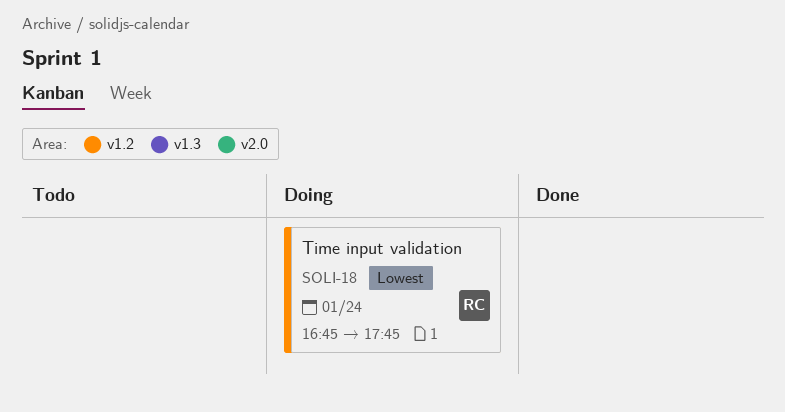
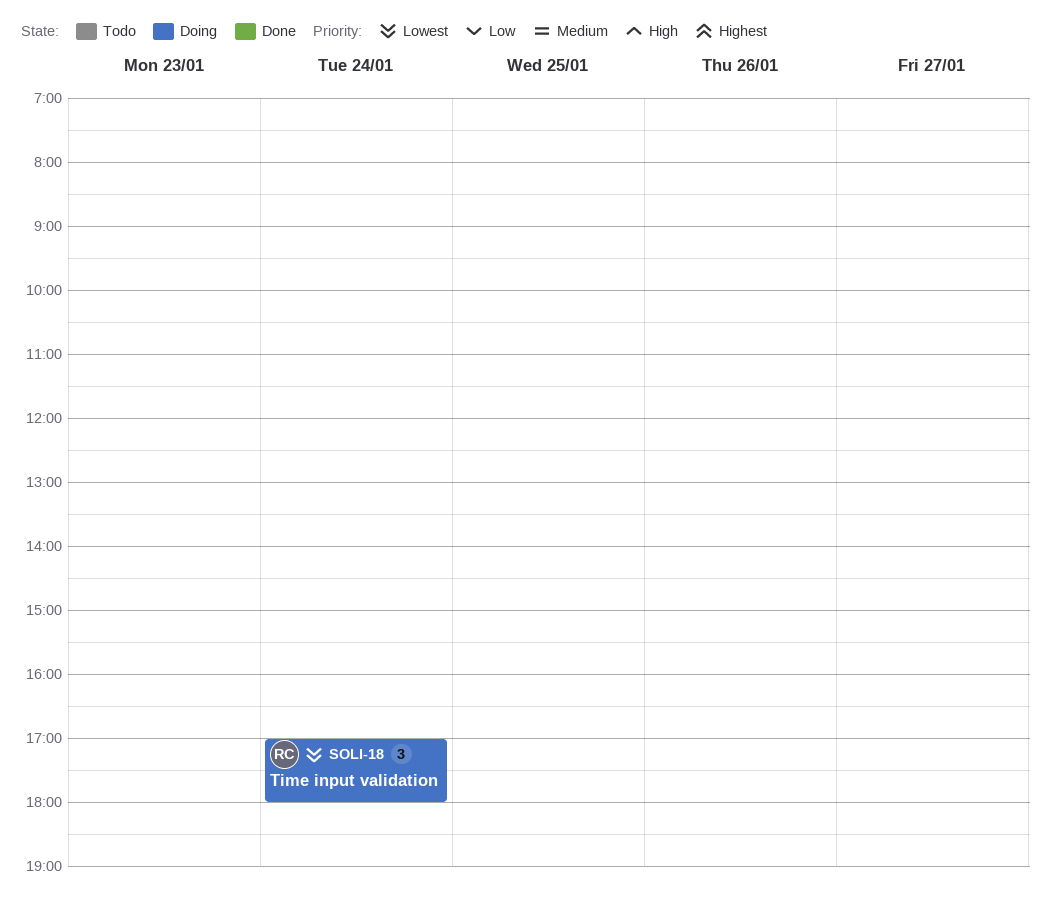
SOLI-18, begins: 16:45 -> 17:00
SOLI-18, ends: 17:45 -> 18:00

